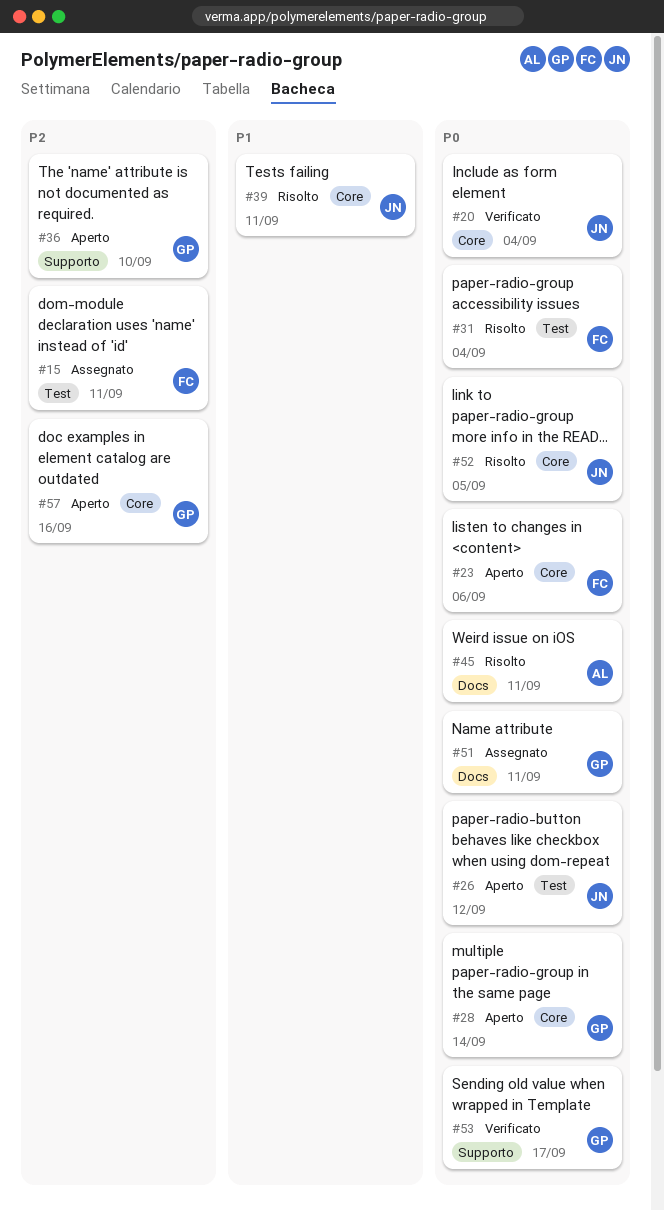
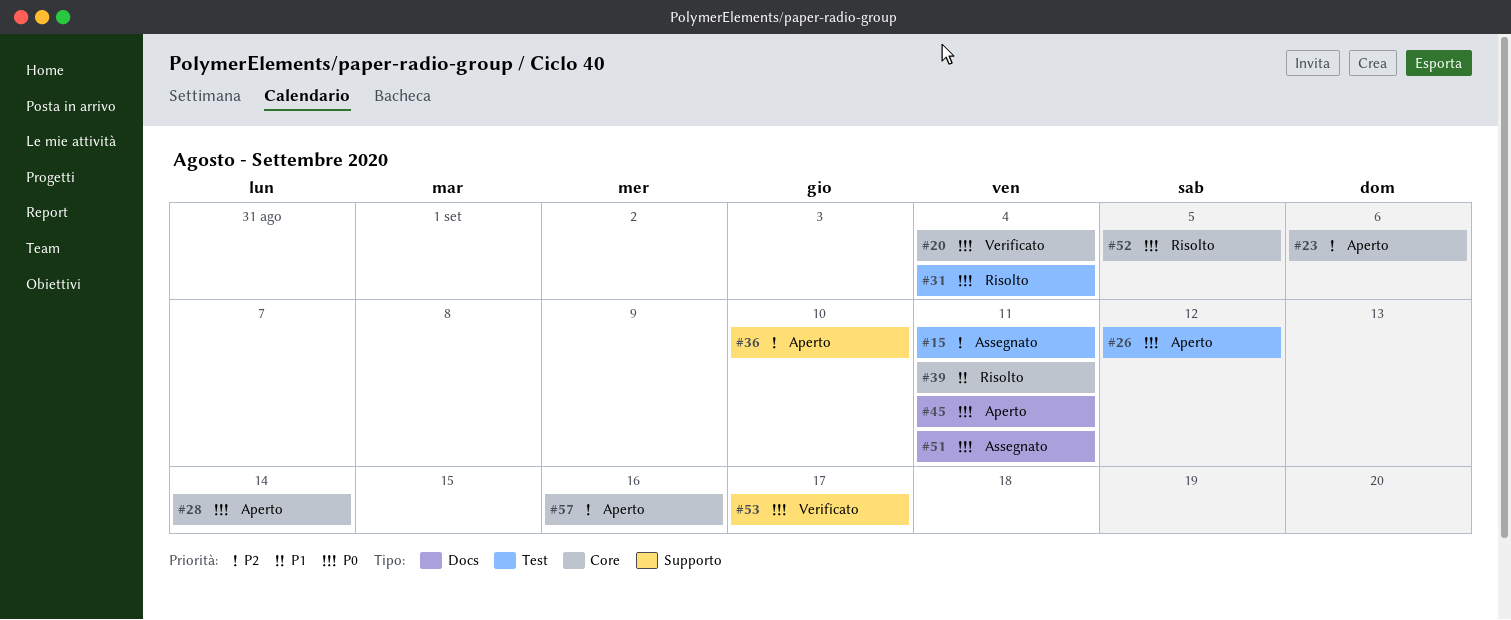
#23, priority: P0 -> P2
#45, status: Risolto -> Aperto

